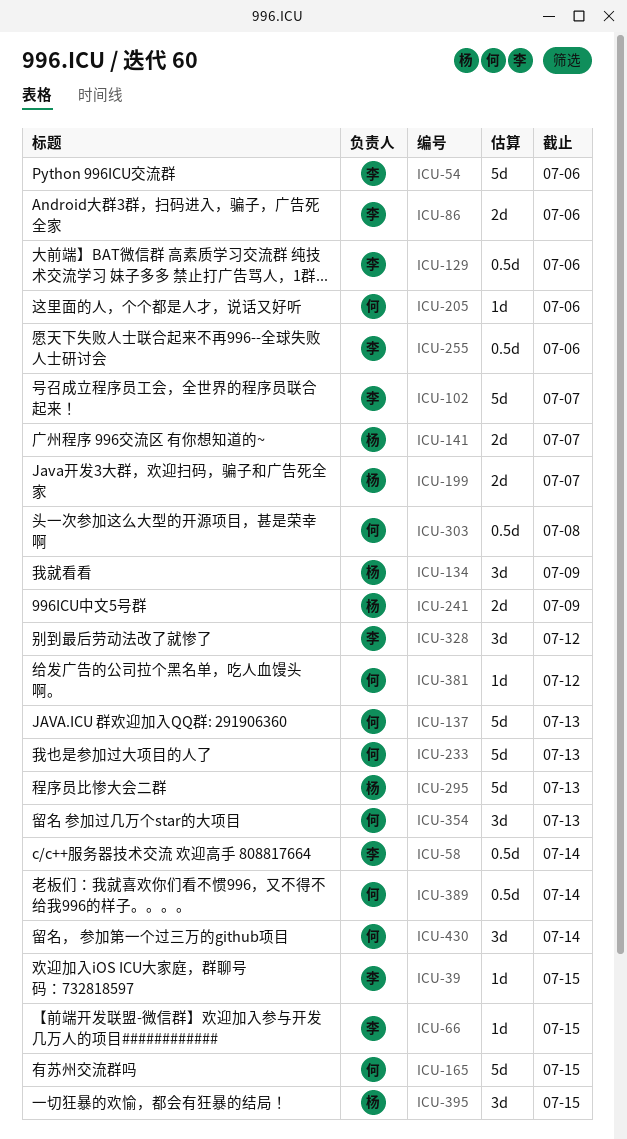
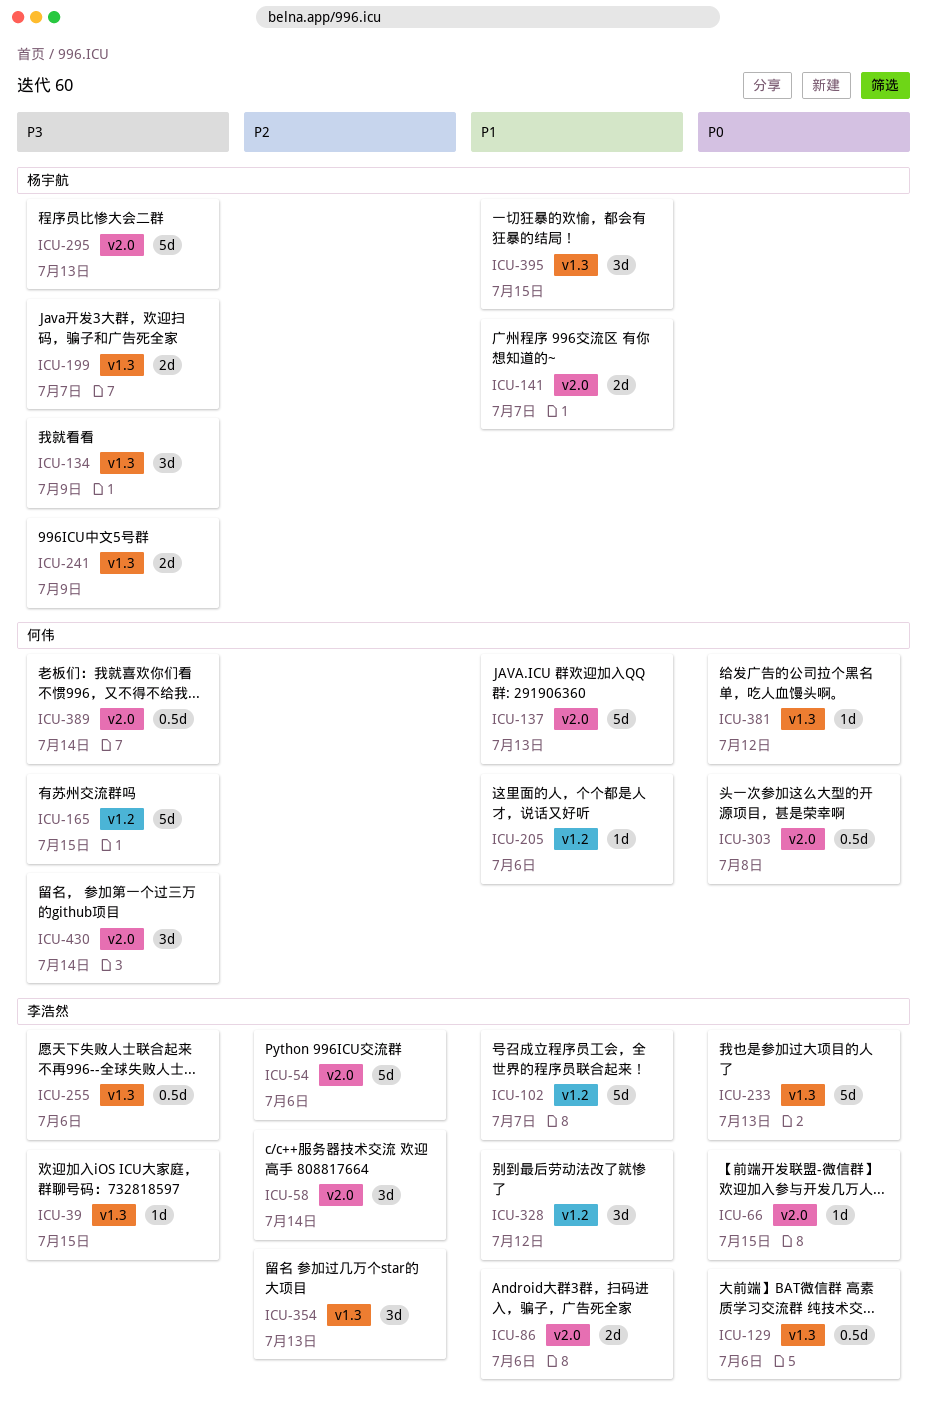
ICU-58, estimate: 0.5d -> 3d
ICU-233, owner: 何伟 -> 李浩然
ICU-354, owner: 何伟 -> 李浩然

